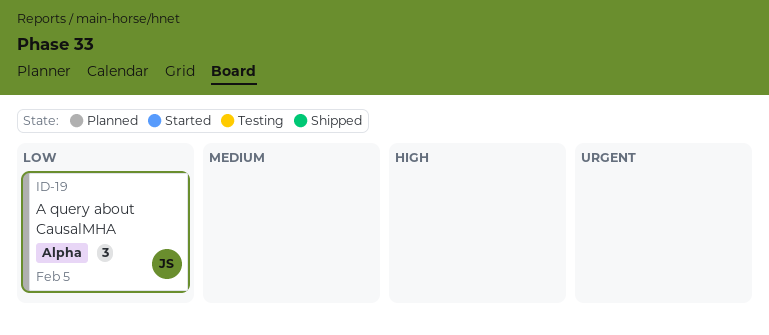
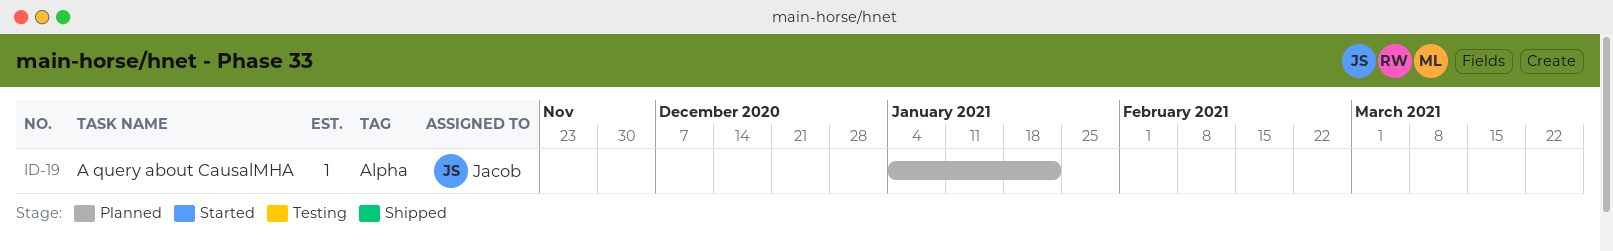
ID-19, estimate: 3 -> 1
ID-19, due: Feb 5 -> Jan 22

